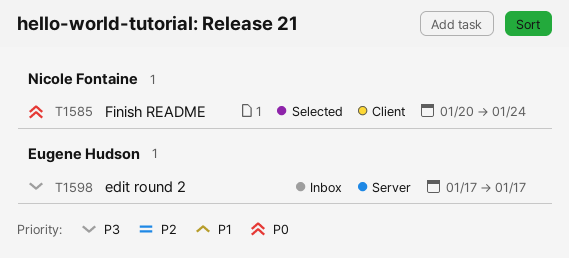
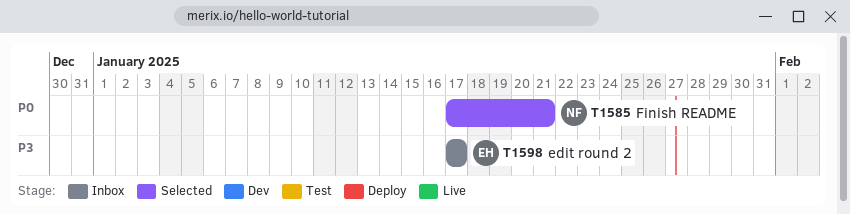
T1585, start: Jan 20 -> Jan 17
T1585, due: Jan 24 -> Jan 21

